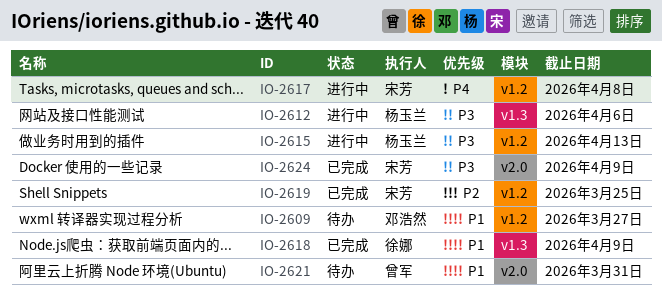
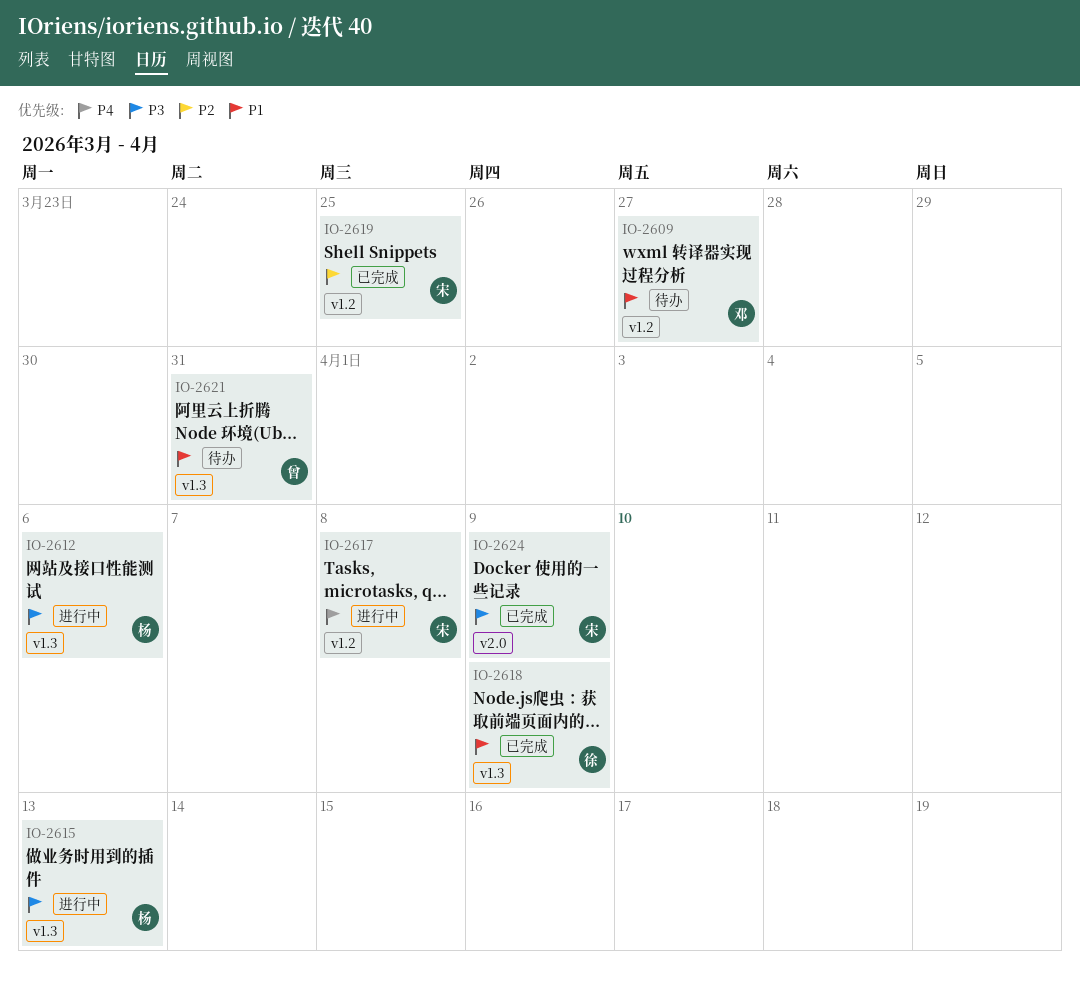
IO-2615, label: v1.2 -> v1.3
IO-2621, label: v2.0 -> v1.3

